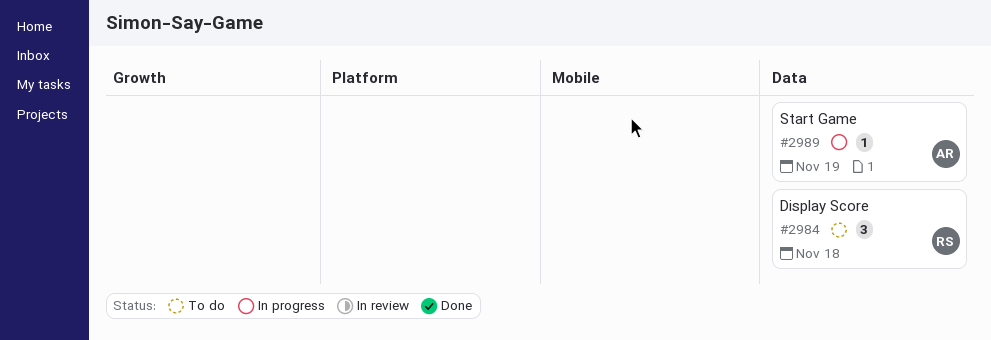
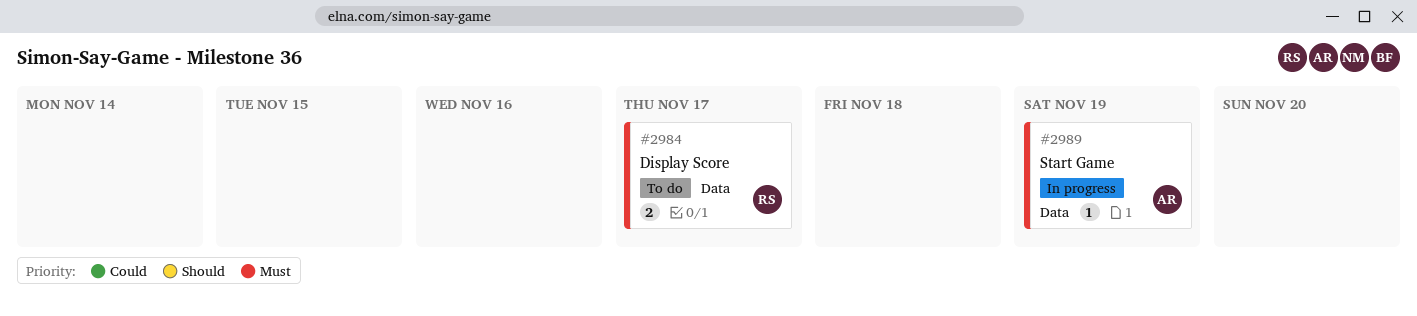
#2984, estimate: 3 -> 2
#2984, due: Nov 18 -> Nov 17

